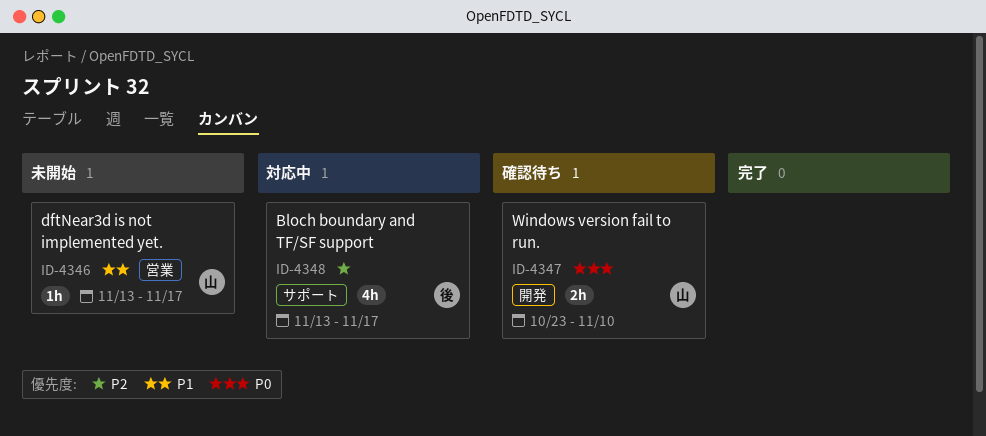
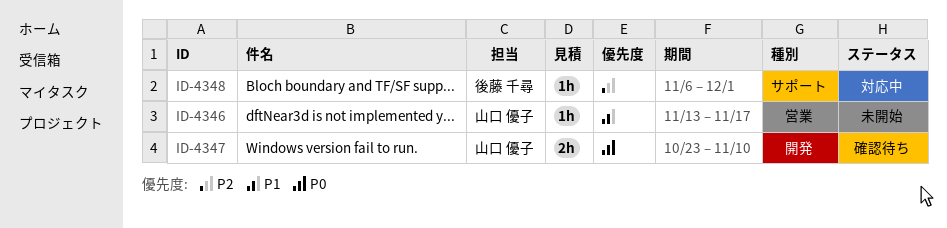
ID-4348, estimate: 4h -> 1h
ID-4348, start: Nov 13 -> Nov 6
ID-4348, due: Nov 17 -> Dec 1

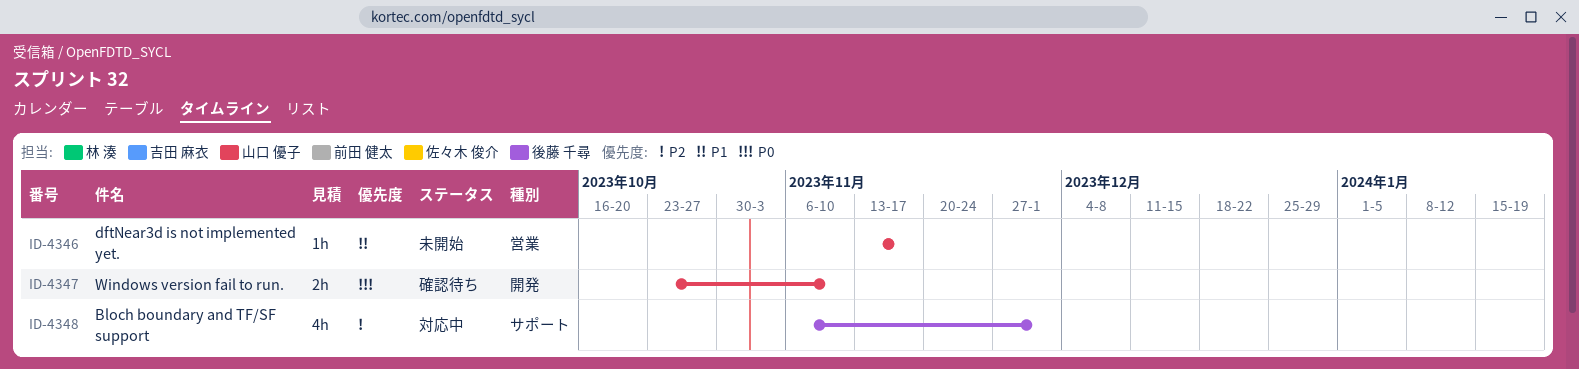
ID-4348, estimate: 1h -> 4h

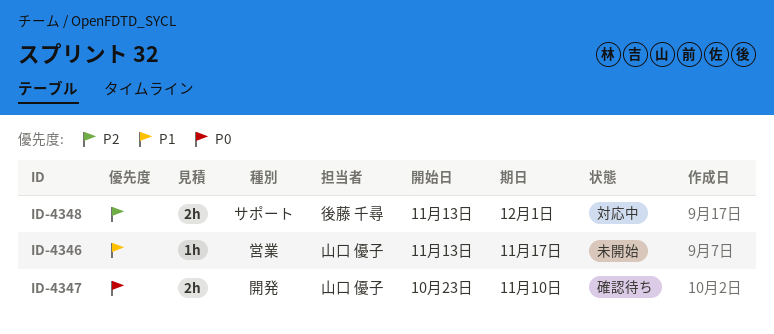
ID-4348, estimate: 4h -> 2h
ID-4348, start: Nov 6 -> Nov 13

